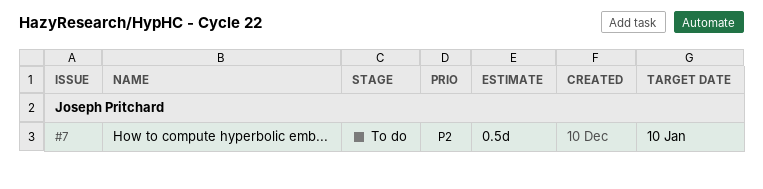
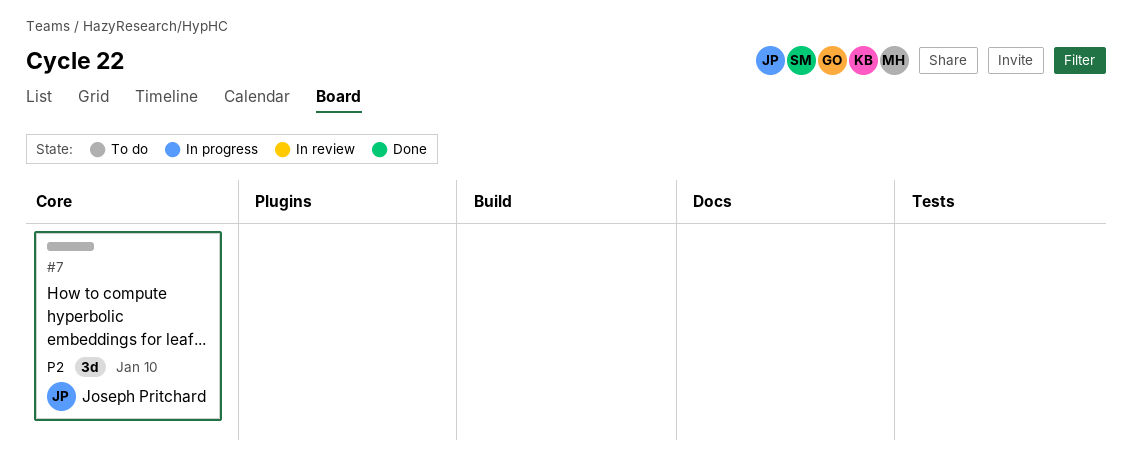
#7, estimate: 0.5d -> 3d

